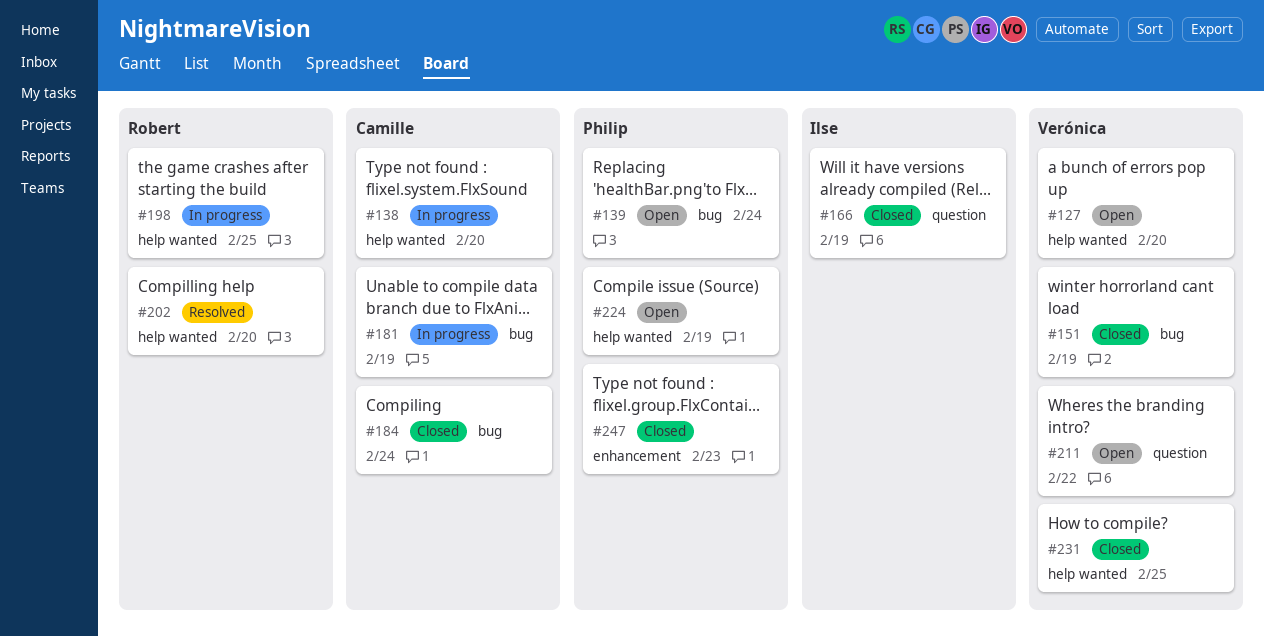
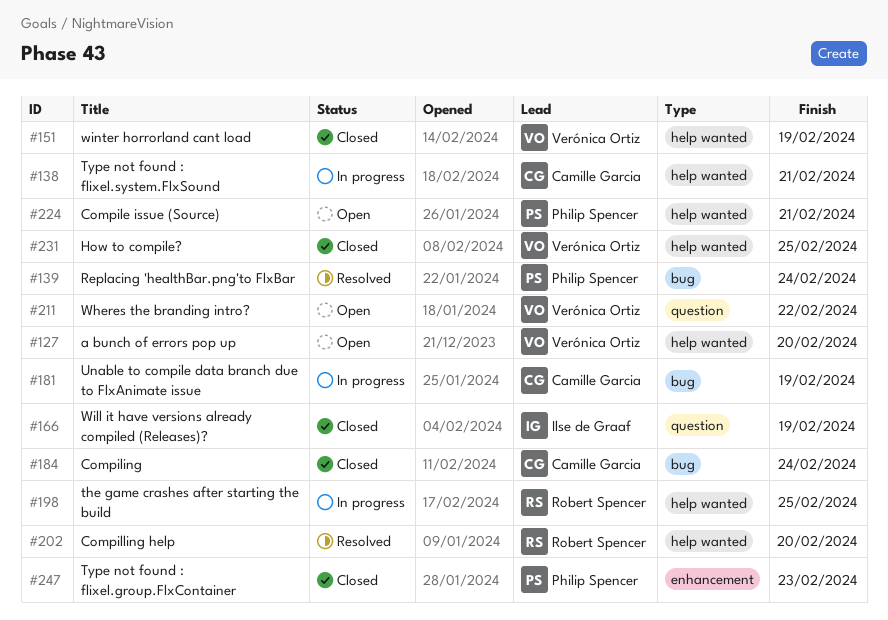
#138, due: Feb 20 -> Feb 21
#139, status: Open -> Resolved
#151, label: bug -> help wanted
#224, due: Feb 19 -> Feb 21

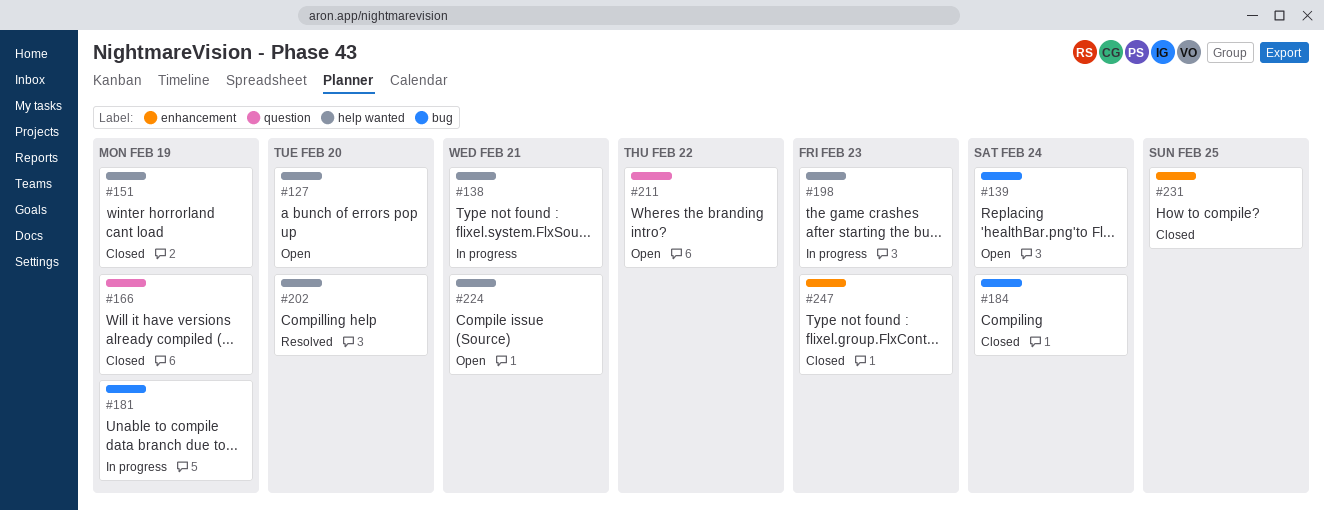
#139, status: Resolved -> Open
#198, due: Feb 25 -> Feb 23
#231, label: help wanted -> enhancement

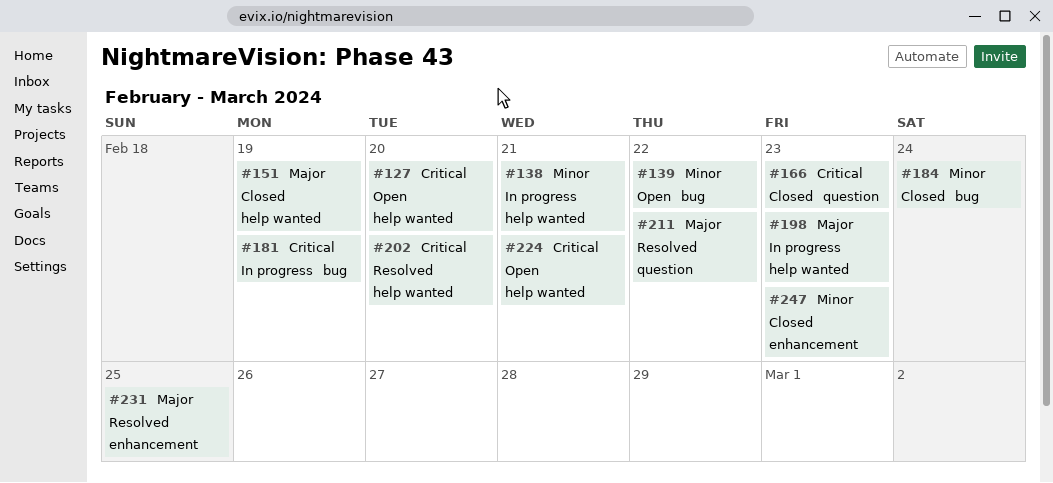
#139, due: Feb 24 -> Feb 22
#166, due: Feb 19 -> Feb 23
#211, status: Open -> Resolved
#231, status: Closed -> Resolved

